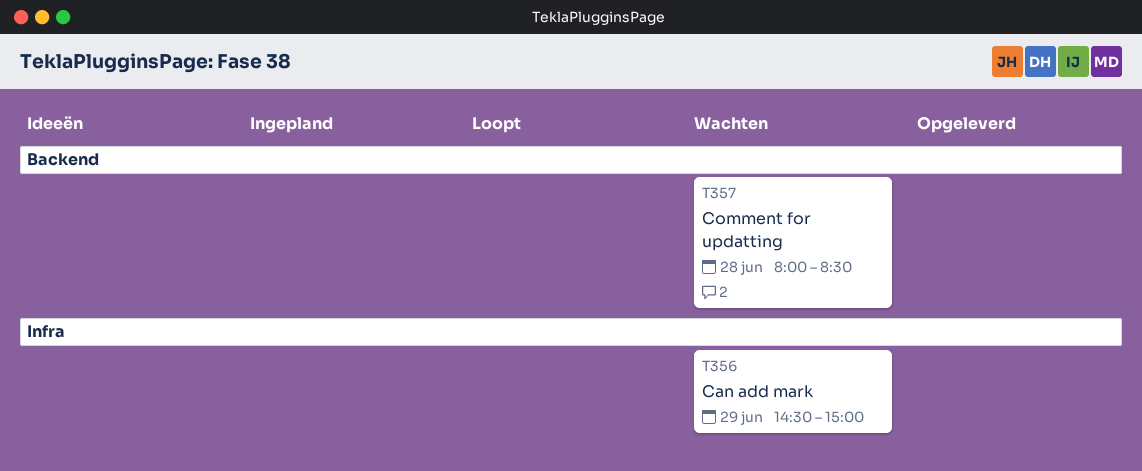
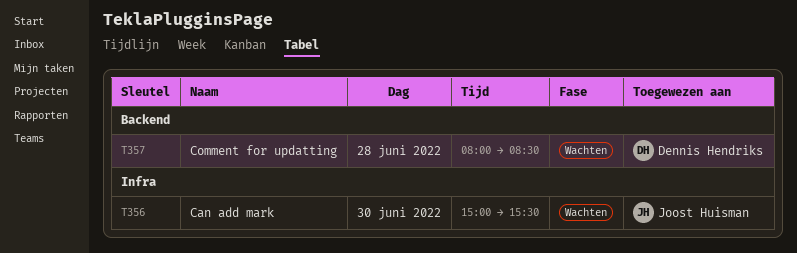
T356, day: Jun 29 -> Jun 30
T356, begins: 14:30 -> 15:00
T356, ends: 15:00 -> 15:30

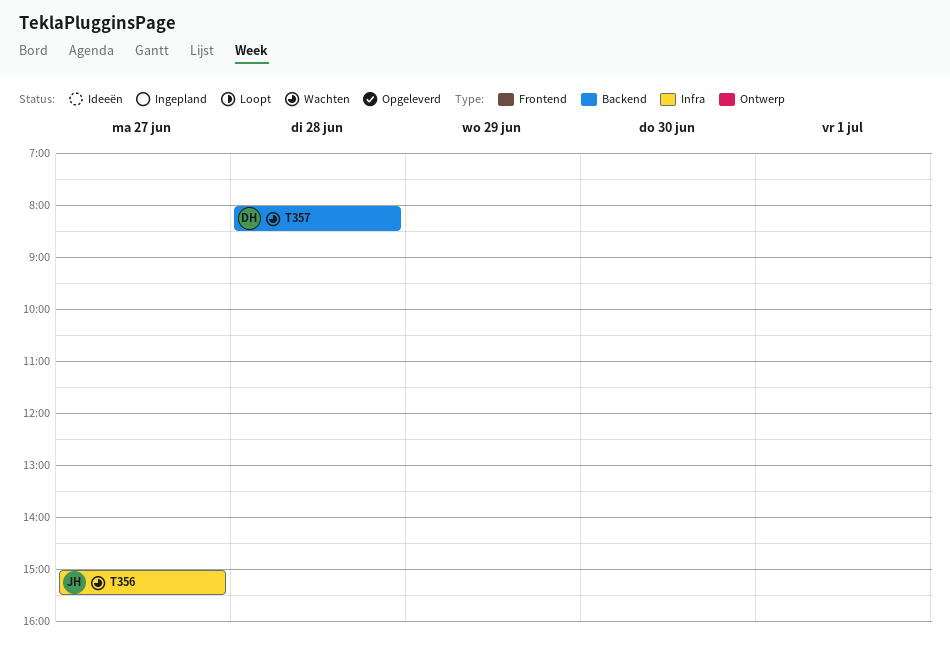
T356, day: Jun 30 -> Jun 27

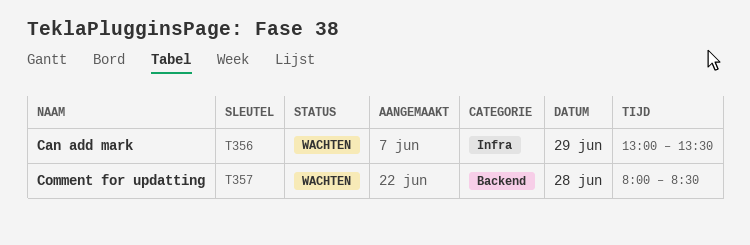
T356, day: Jun 27 -> Jun 29
T356, begins: 15:00 -> 13:00
T356, ends: 15:30 -> 13:30

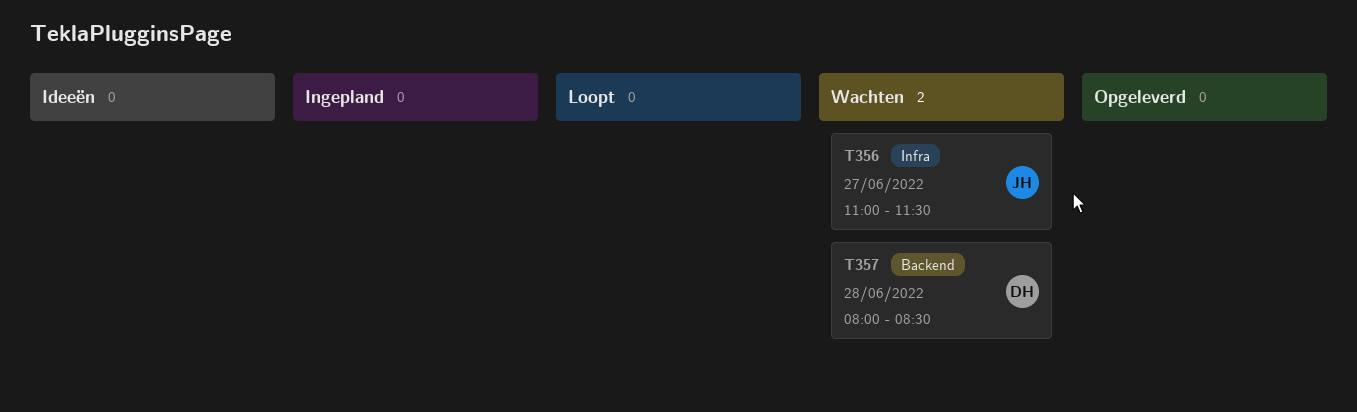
T356, day: Jun 29 -> Jun 27
T356, begins: 13:00 -> 11:00
T356, ends: 13:30 -> 11:30

